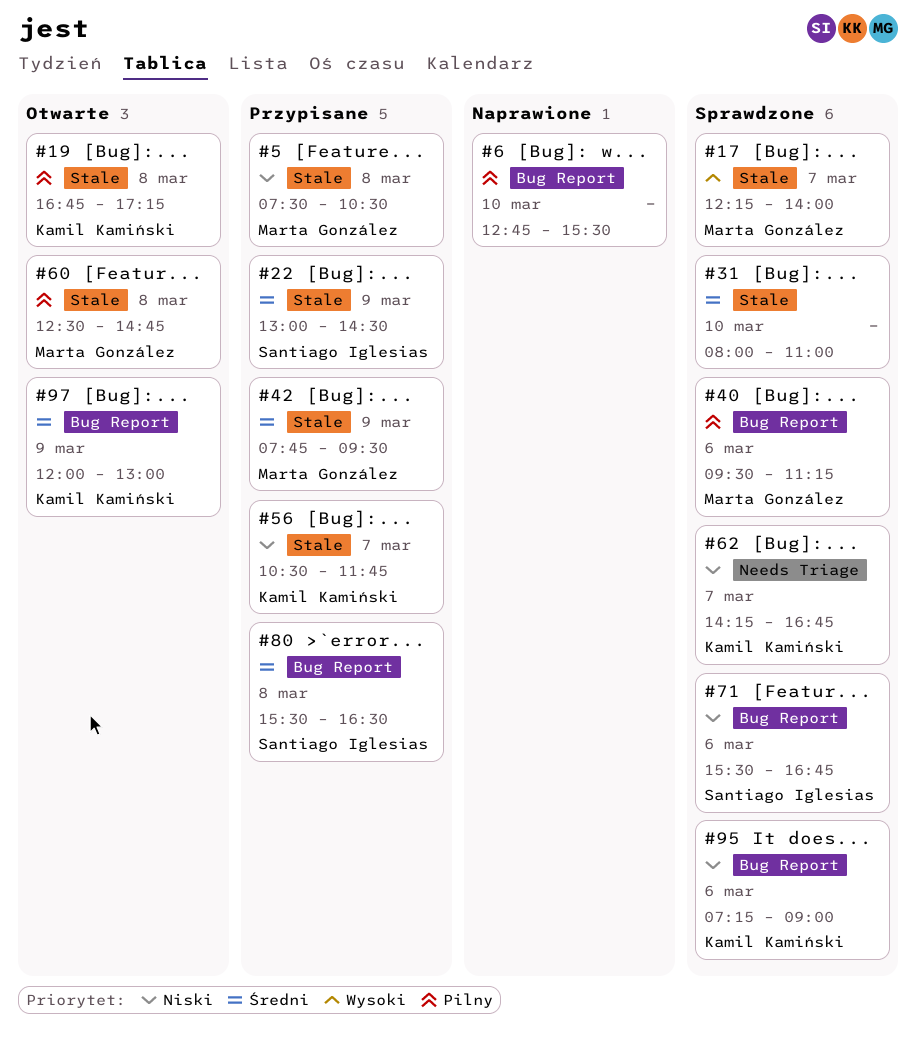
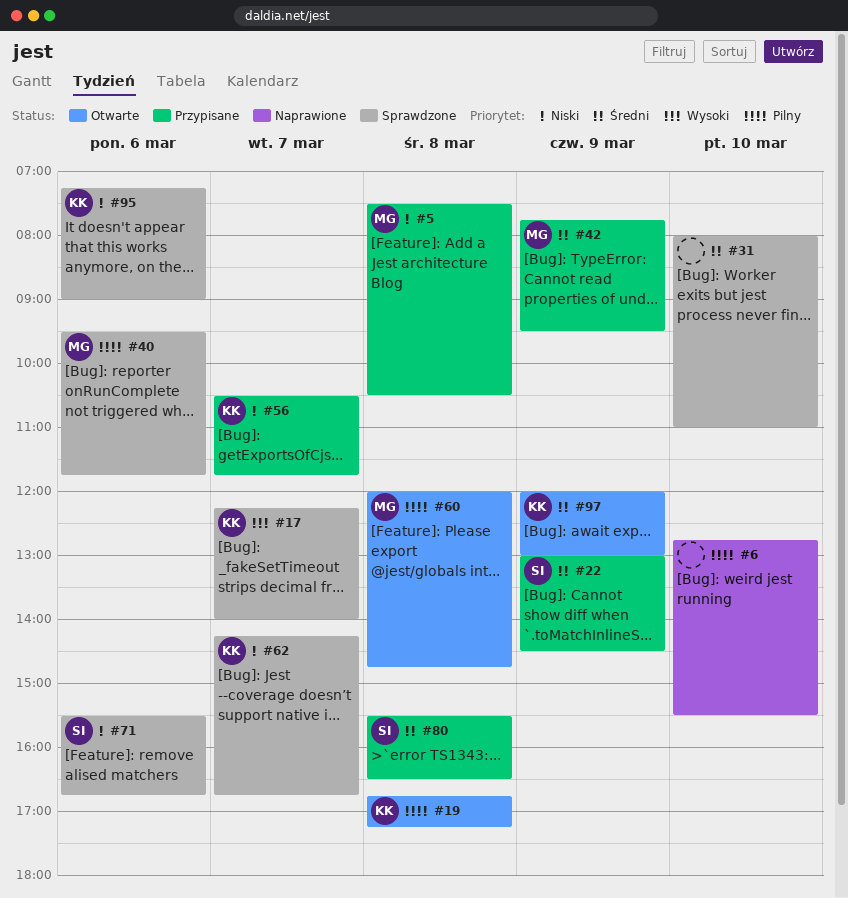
#17, owner: Marta González -> Kamil Kamiński
#40, ends: 11:15 -> 11:45
#60, begins: 12:30 -> 12:00

